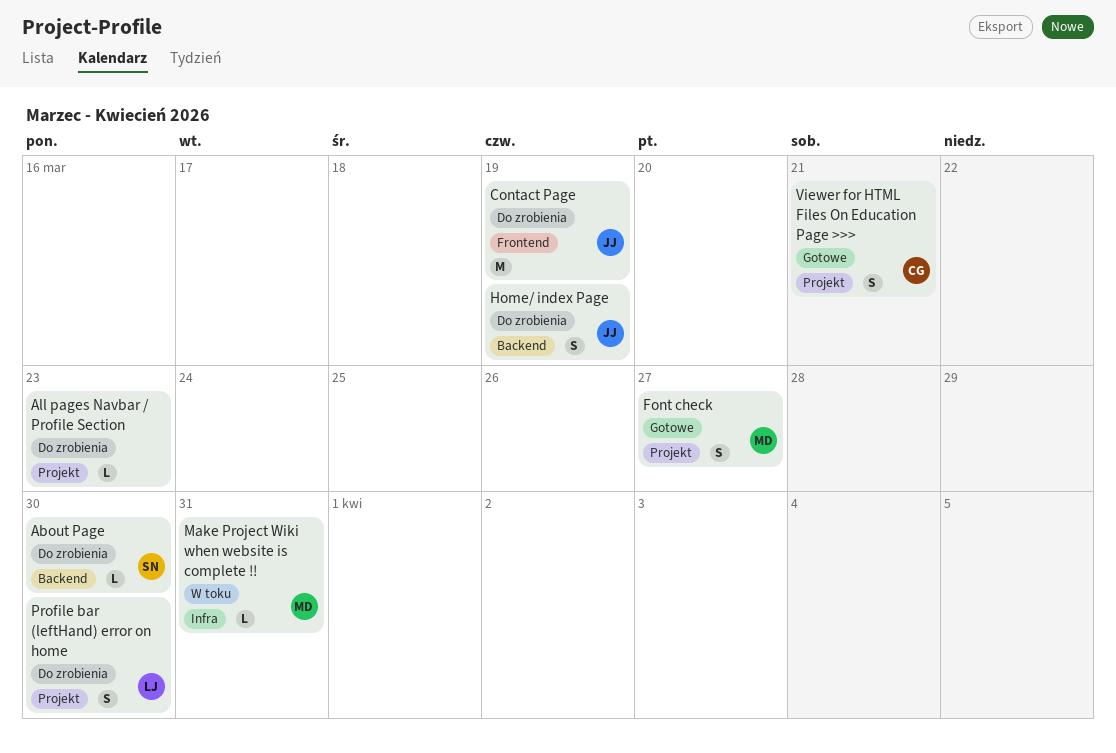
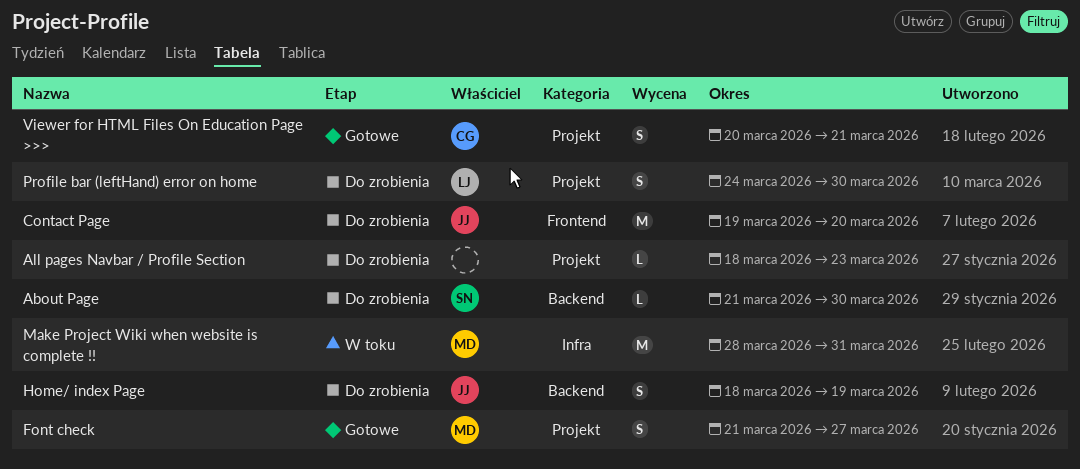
Contact Page, due: Mar 19 -> Mar 20
Make Project Wiki when website is complete !!, estimate: L -> M

